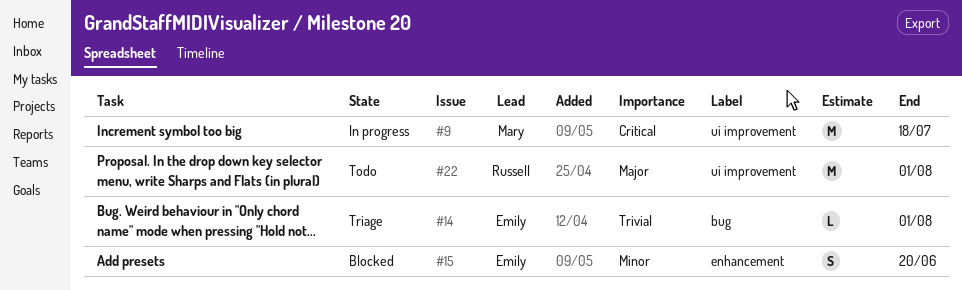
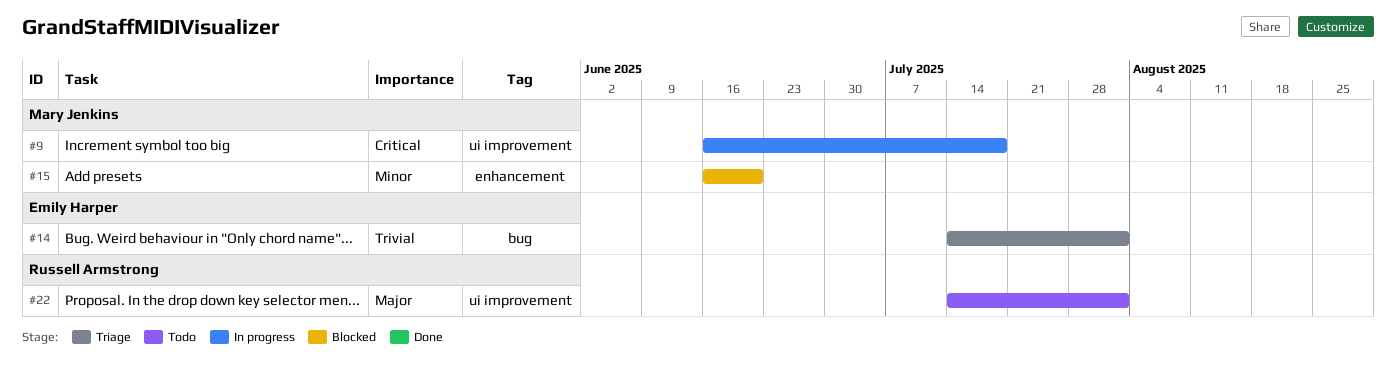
#15, owner: Emily Harper -> Mary Jenkins

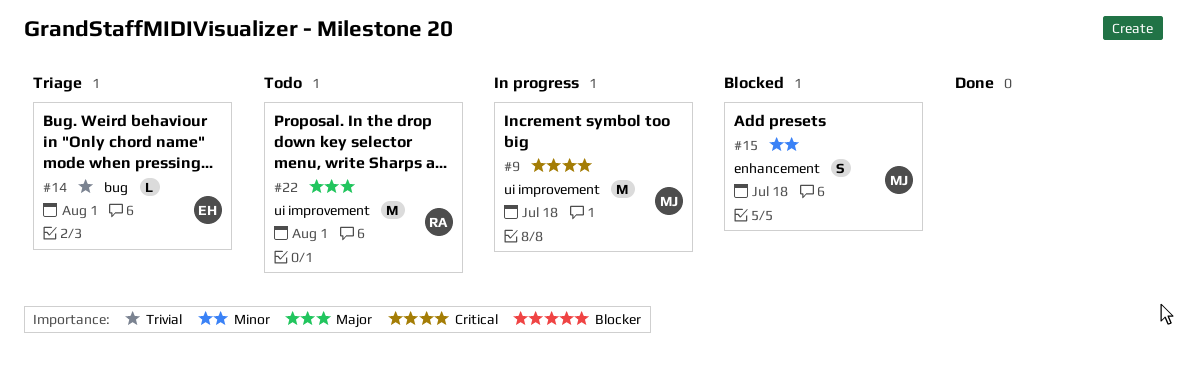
#15, due: Jun 20 -> Jul 18

